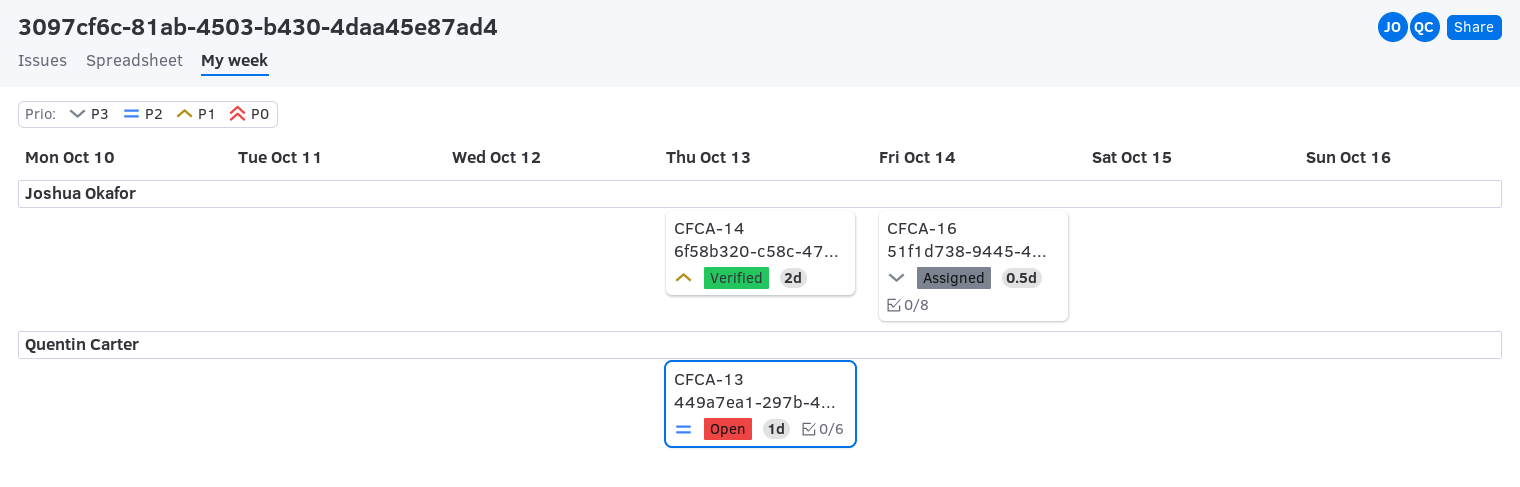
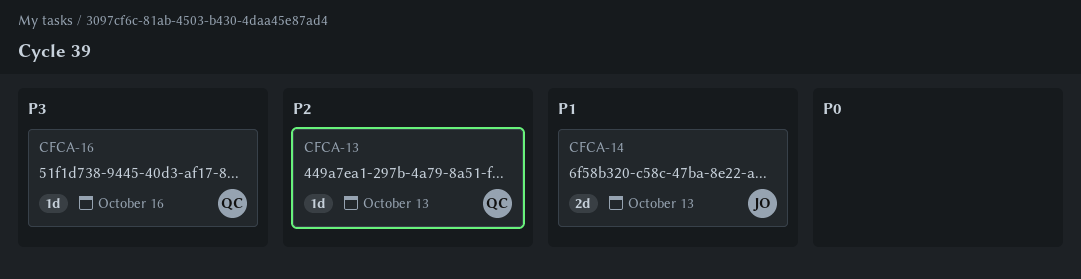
CFCA-16, owner: Joshua Okafor -> Quentin Carter
CFCA-16, estimate: 0.5d -> 1d
CFCA-16, due: Oct 14 -> Oct 16

